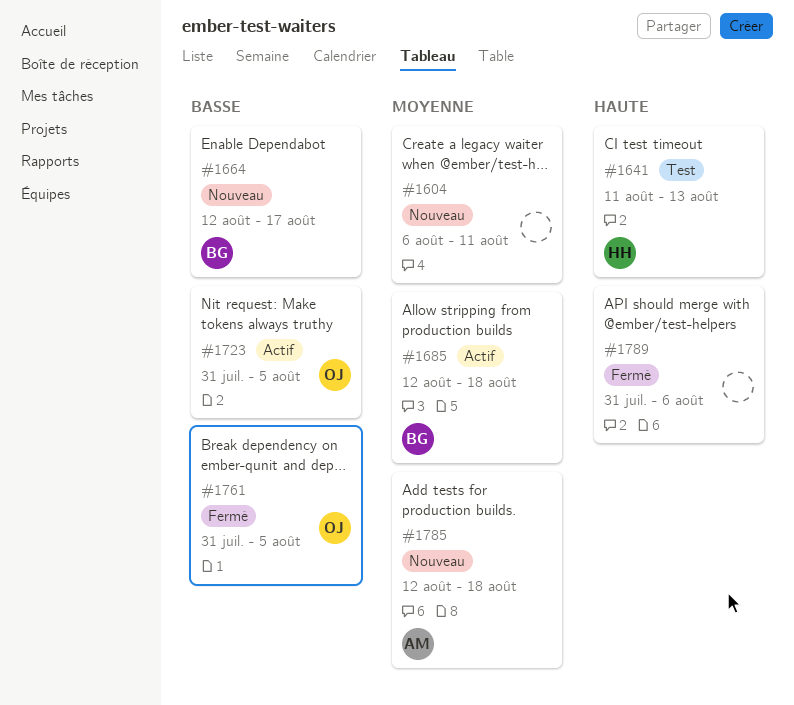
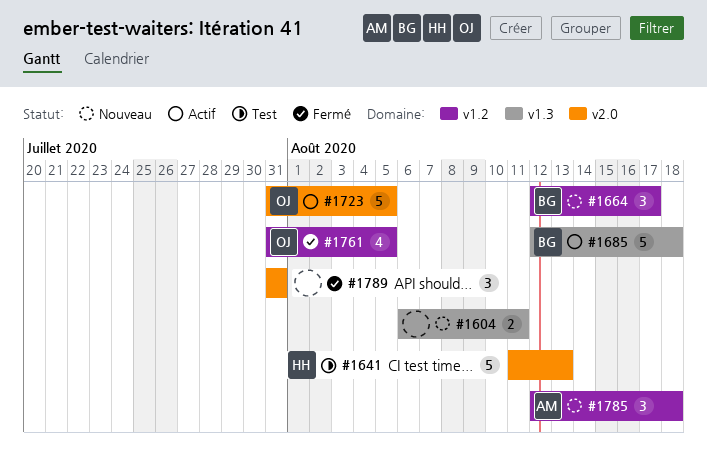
#1789, due: Aug 6 -> Jul 31

